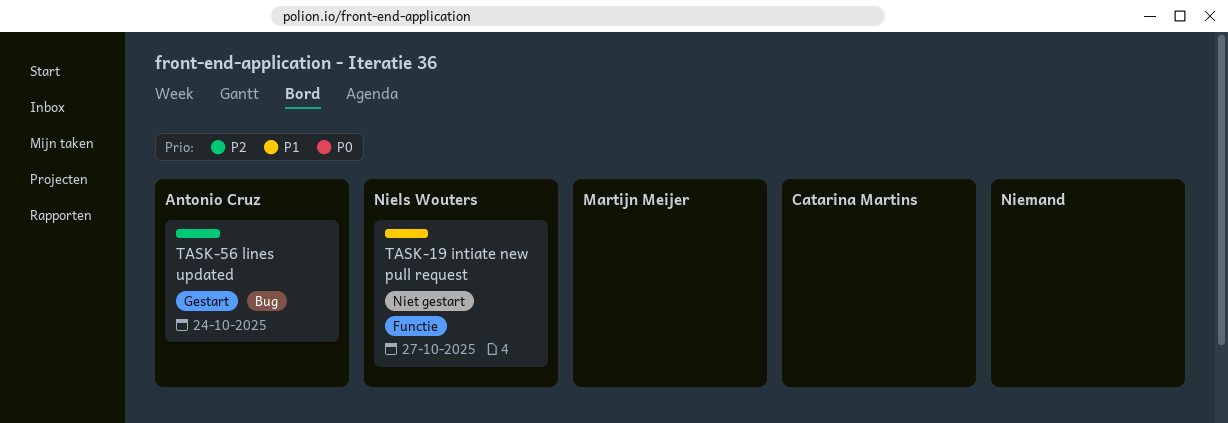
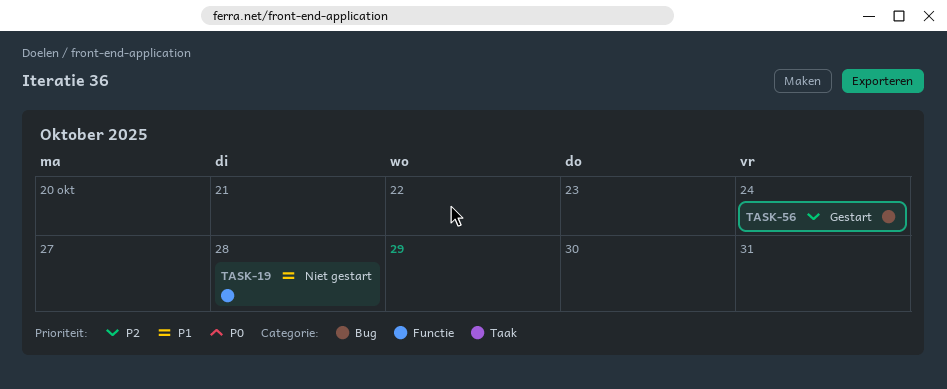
TASK-19, due: Oct 27 -> Oct 28

